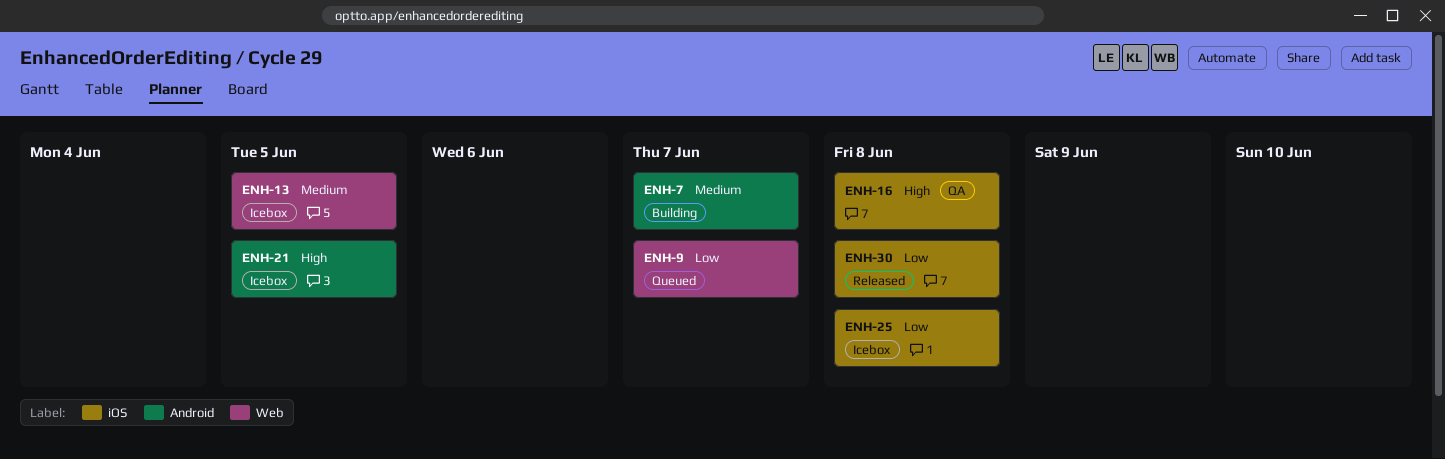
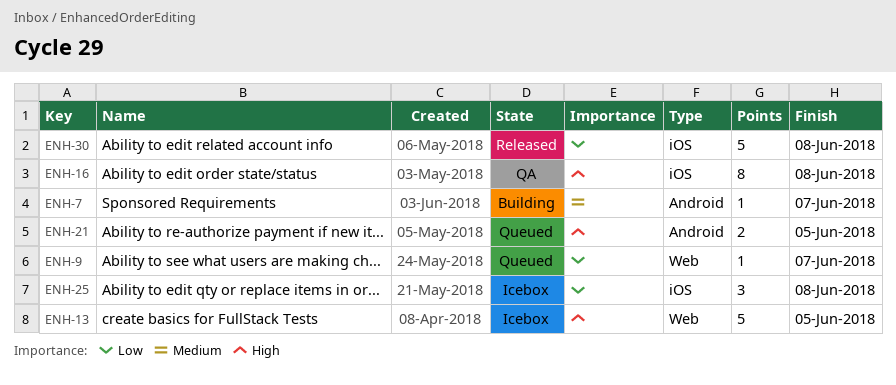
ENH-13, priority: Medium -> High
ENH-21, status: Icebox -> Queued

